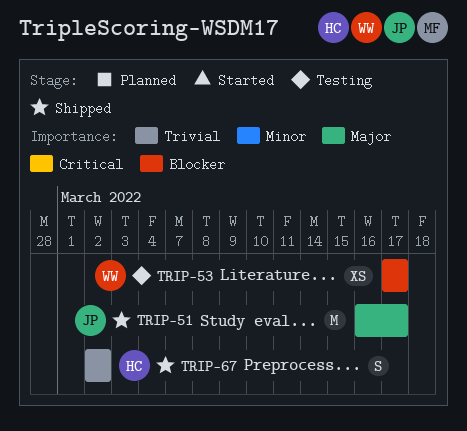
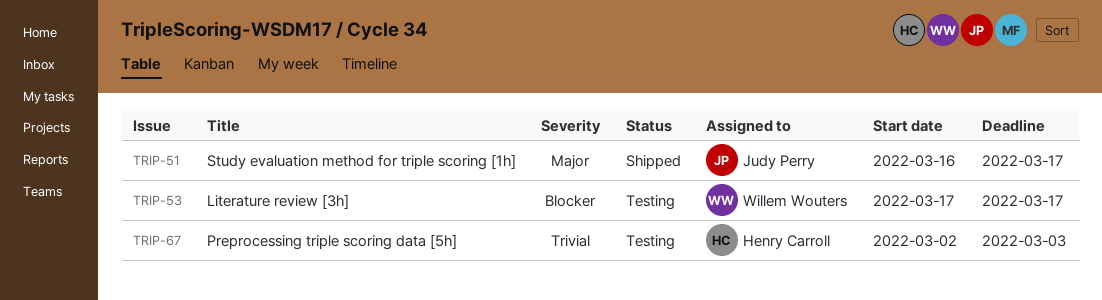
TRIP-67, status: Shipped -> Testing
TRIP-67, due: Mar 2 -> Mar 3

